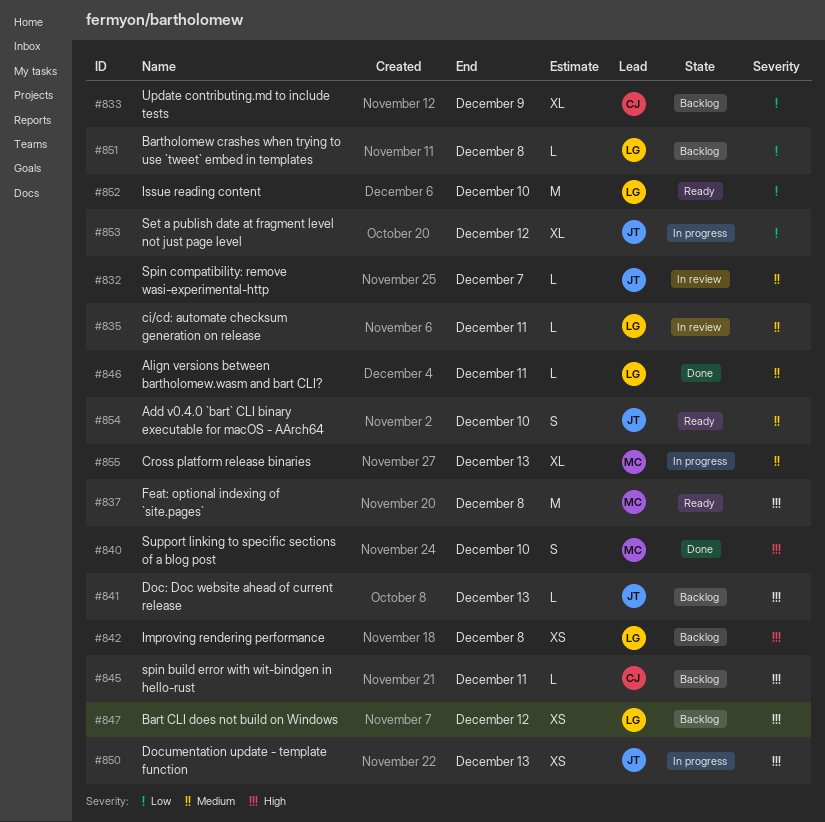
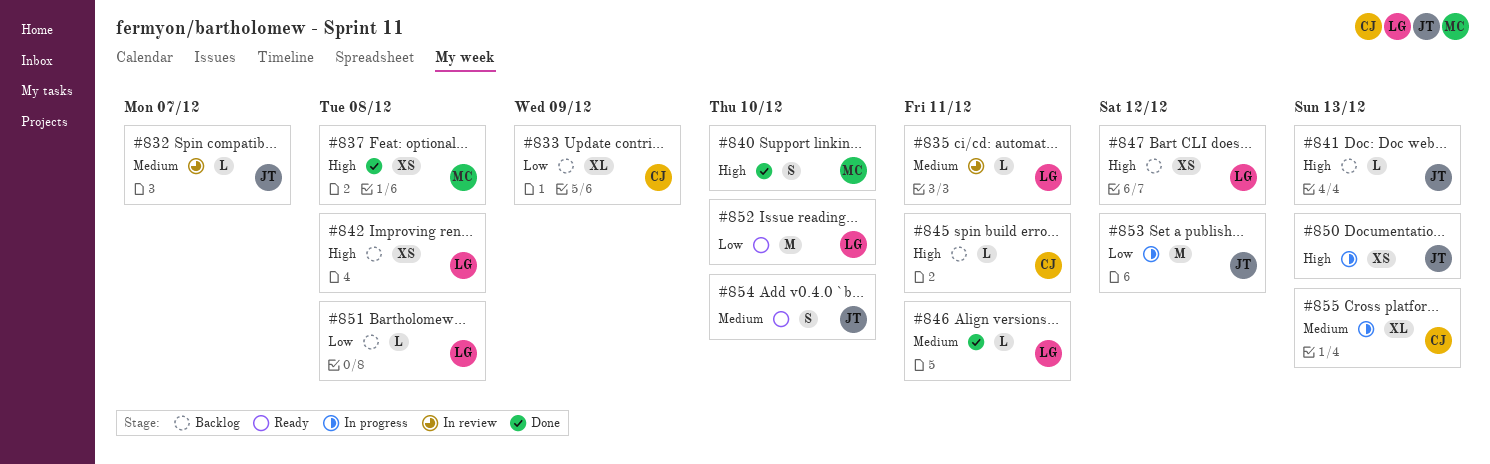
#837, status: Ready -> Done
#837, estimate: M -> XS
#853, estimate: XL -> M
#855, owner: MC -> CJ

